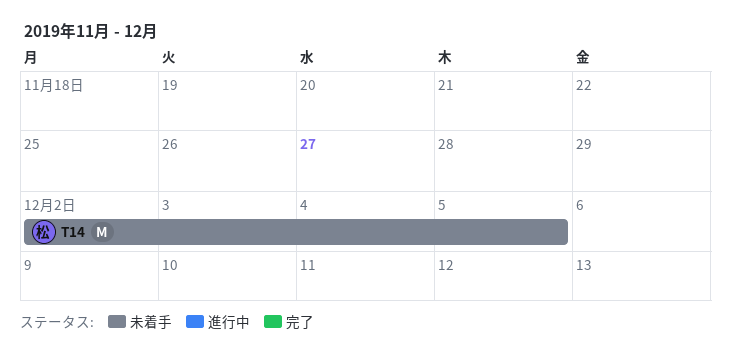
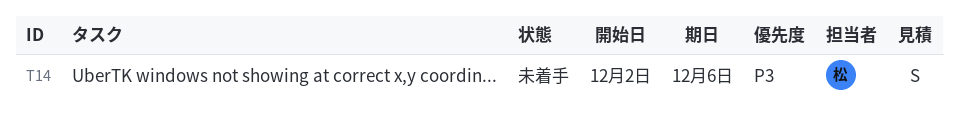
T14, estimate: M -> S
T14, due: Dec 5 -> Dec 6

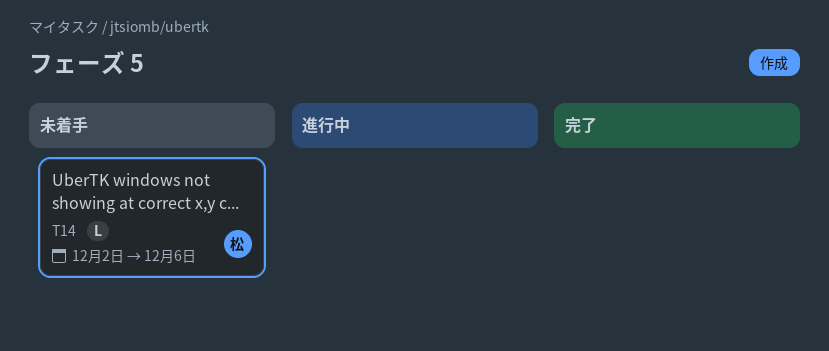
T14, estimate: S -> L

